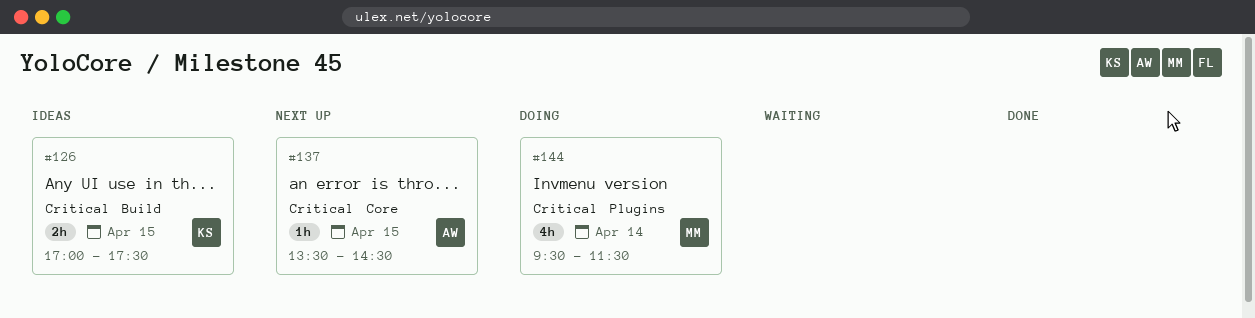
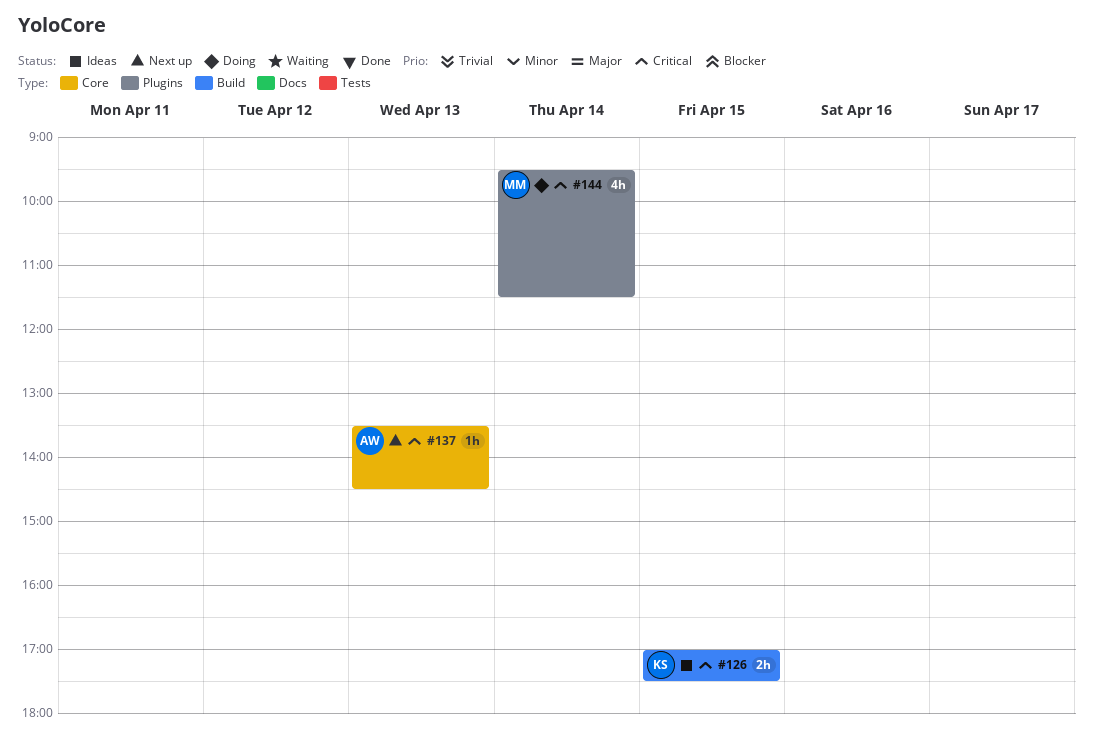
#137, day: Apr 15 -> Apr 13

